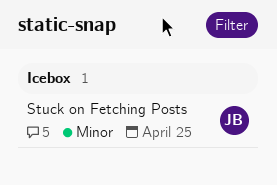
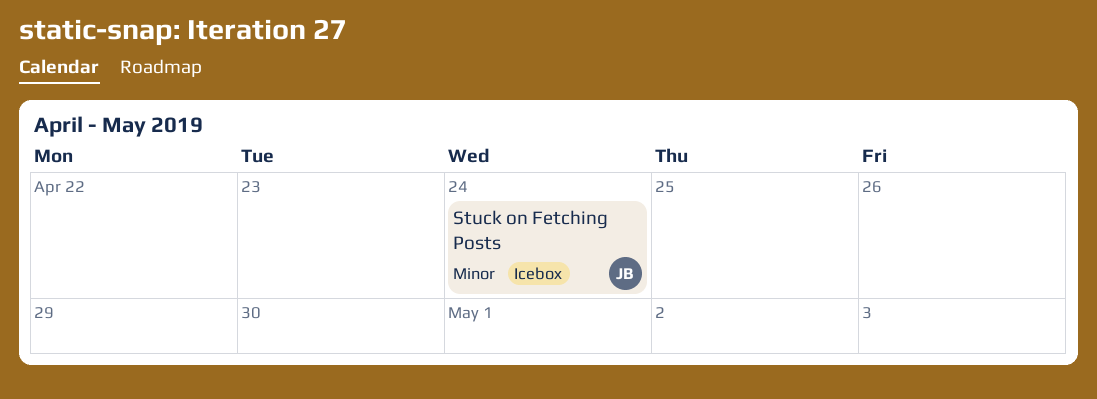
Stuck on Fetching Posts, due: Apr 25 -> Apr 24

